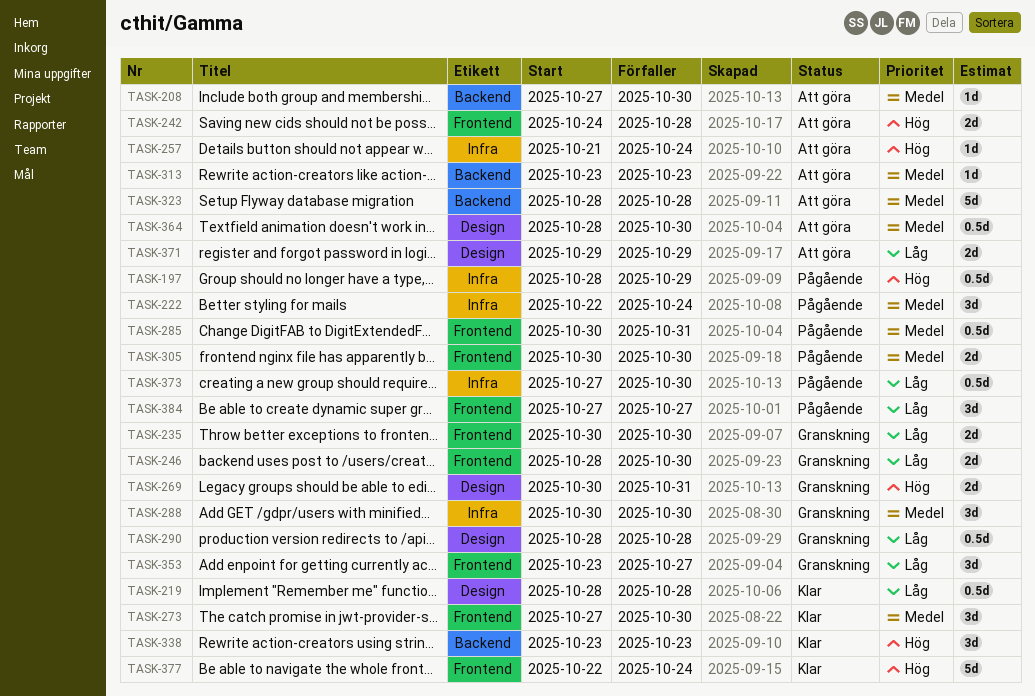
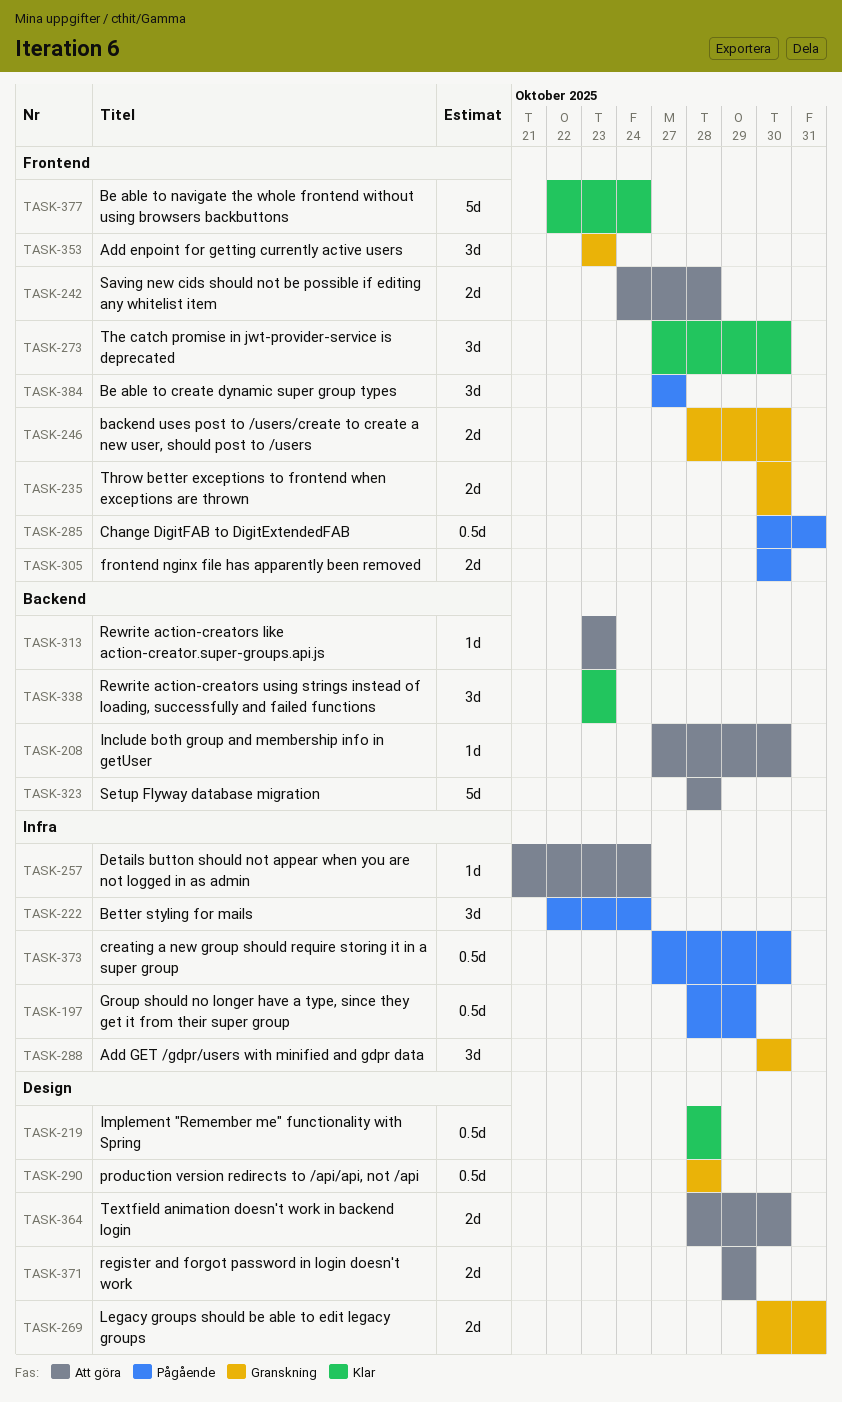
TASK-353, due: Oct 27 -> Oct 23
TASK-364, estimate: 0.5d -> 2d

